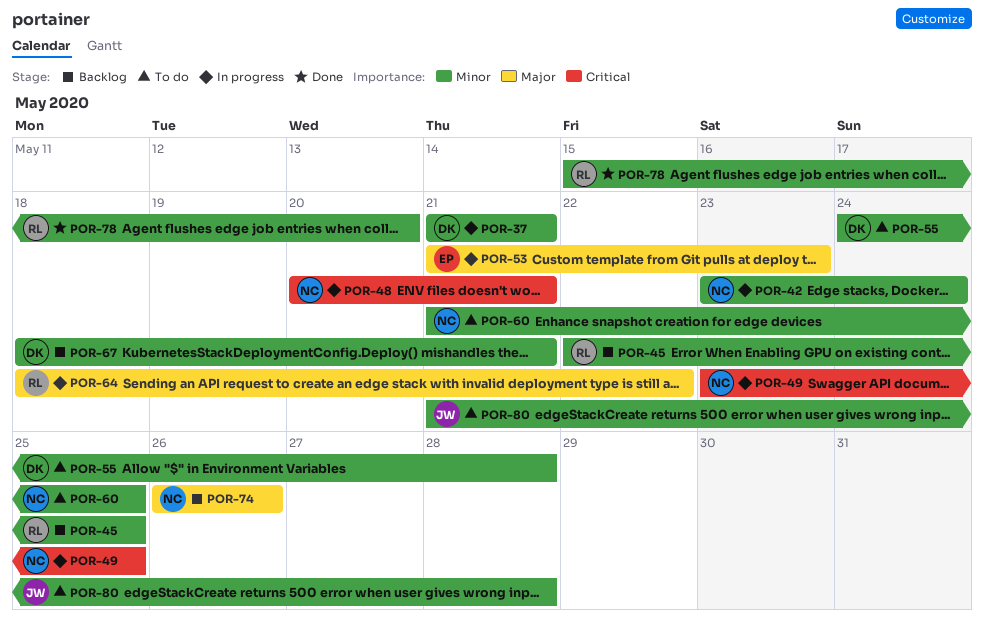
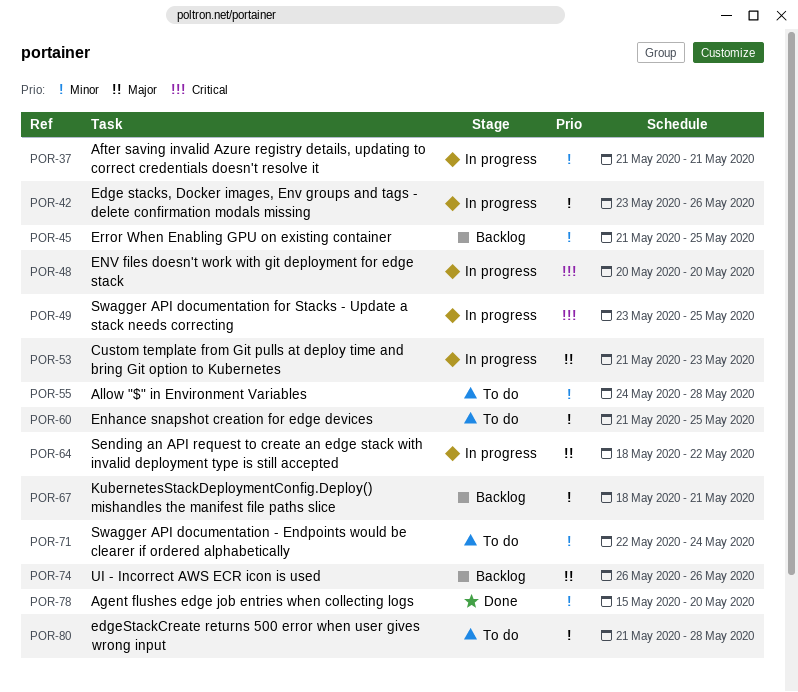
POR-42, due: May 24 -> May 26
POR-45, start: May 22 -> May 21
POR-48, due: May 21 -> May 20
POR-71: none -> present

